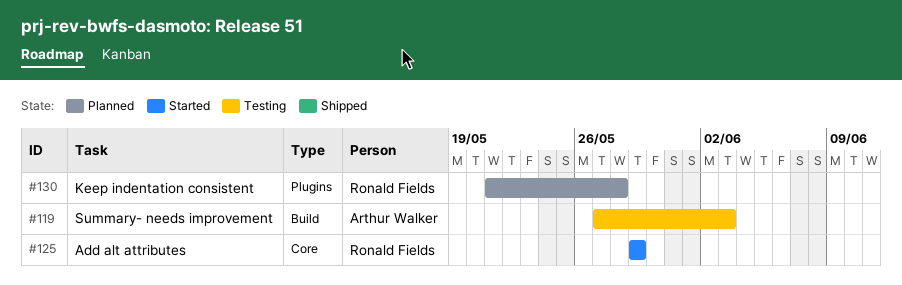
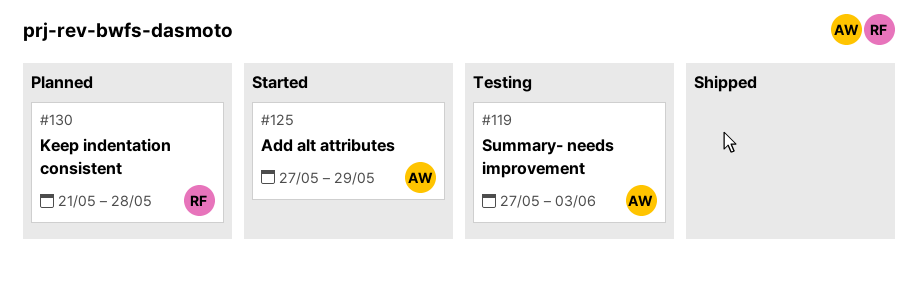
#125, owner: Ronald Fields -> Arthur Walker
#125, start: May 29 -> May 27

